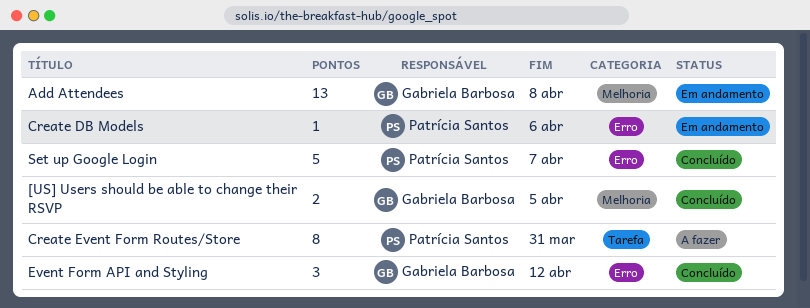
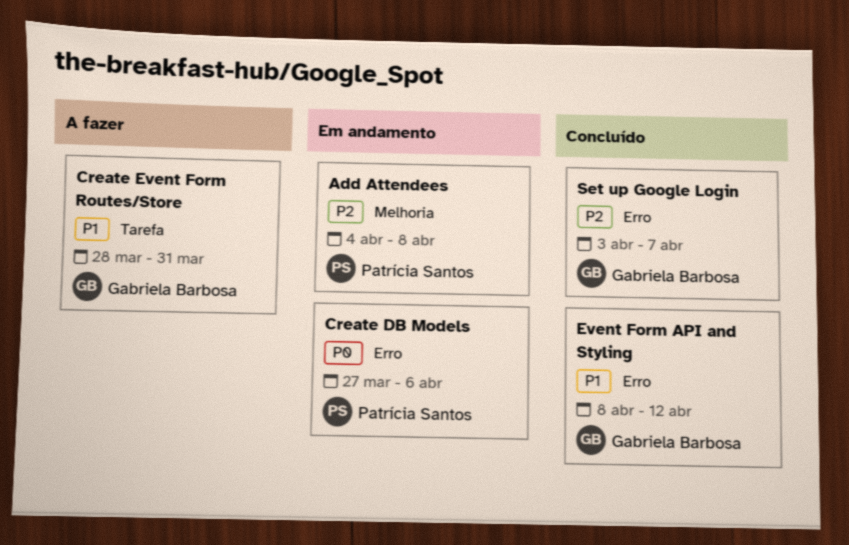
[US] Users should be able to change their RSVP: present -> none
Add Attendees, owner: Gabriela Barbosa -> Patrícia Santos
Create Event Form Routes/Store, owner: Patrícia Santos -> Gabriela Barbosa
Set up Google Login, owner: Patrícia Santos -> Gabriela Barbosa

